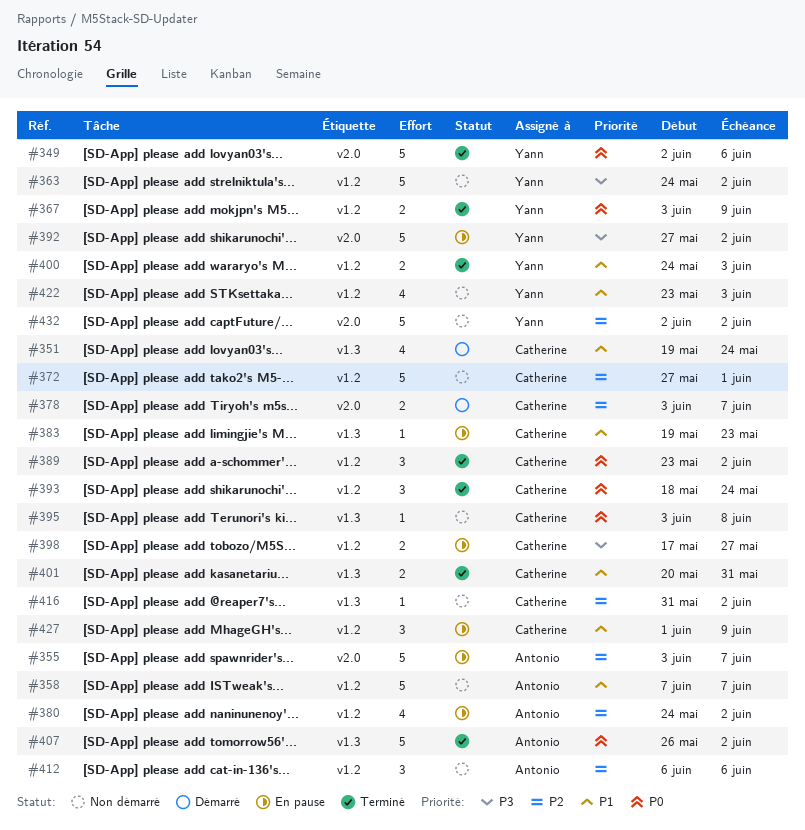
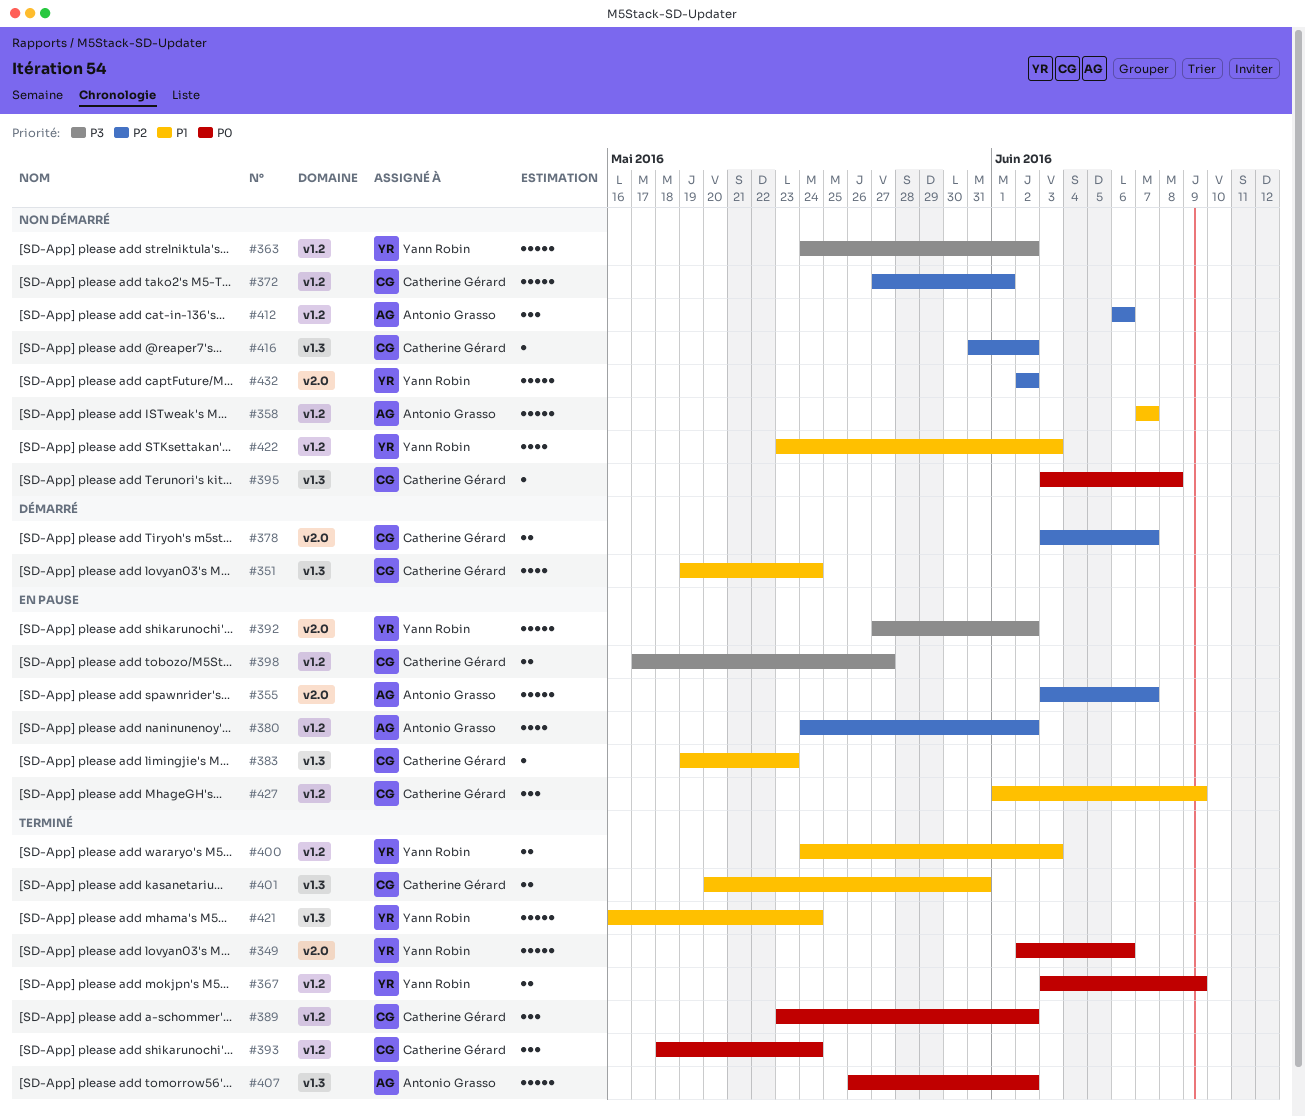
#421: none -> present

